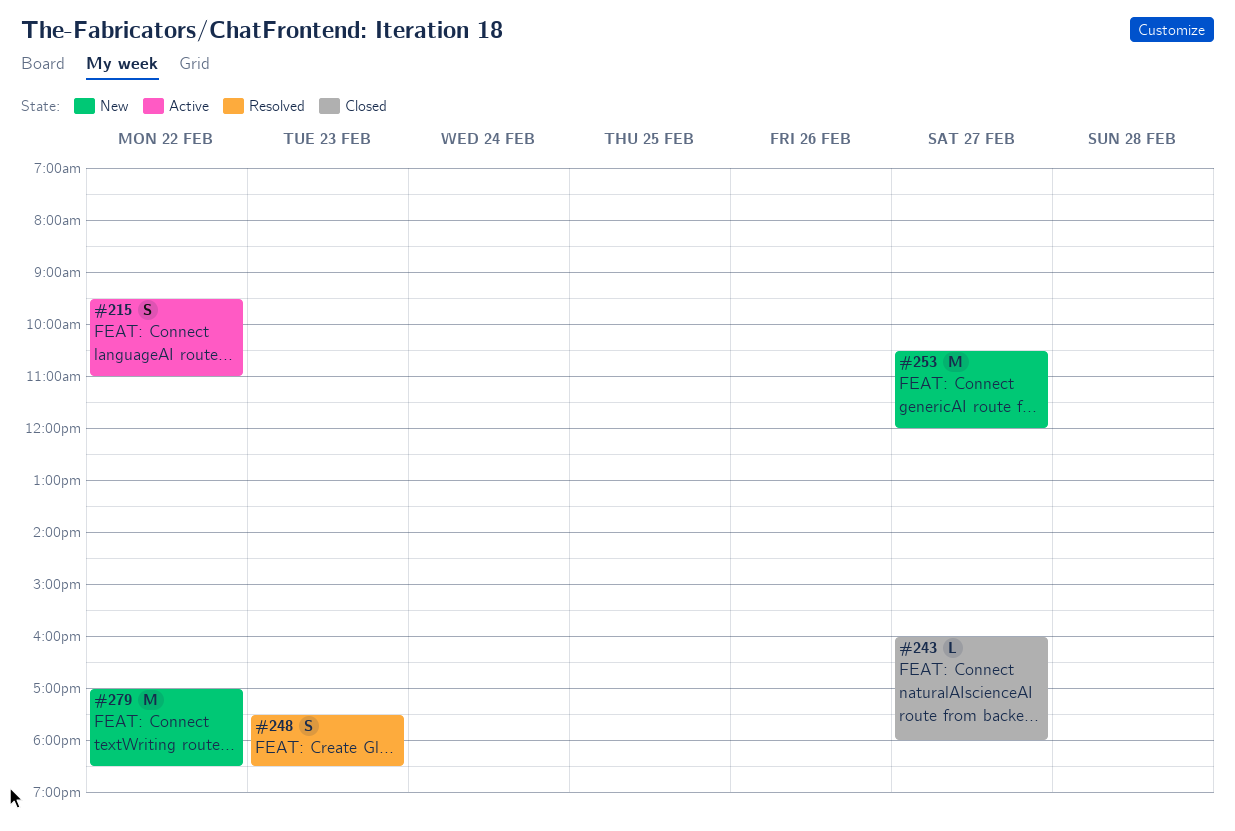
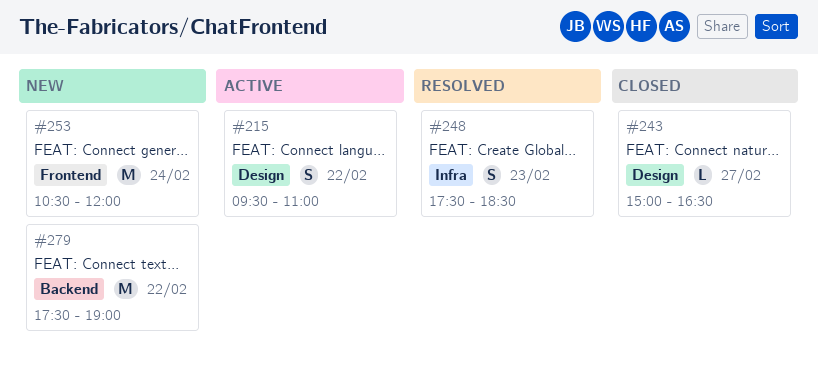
#243, begins: 16:00 -> 15:00
#243, ends: 18:00 -> 16:30
#253, day: Feb 27 -> Feb 24
#279, begins: 17:00 -> 17:30
#279, ends: 18:30 -> 19:00

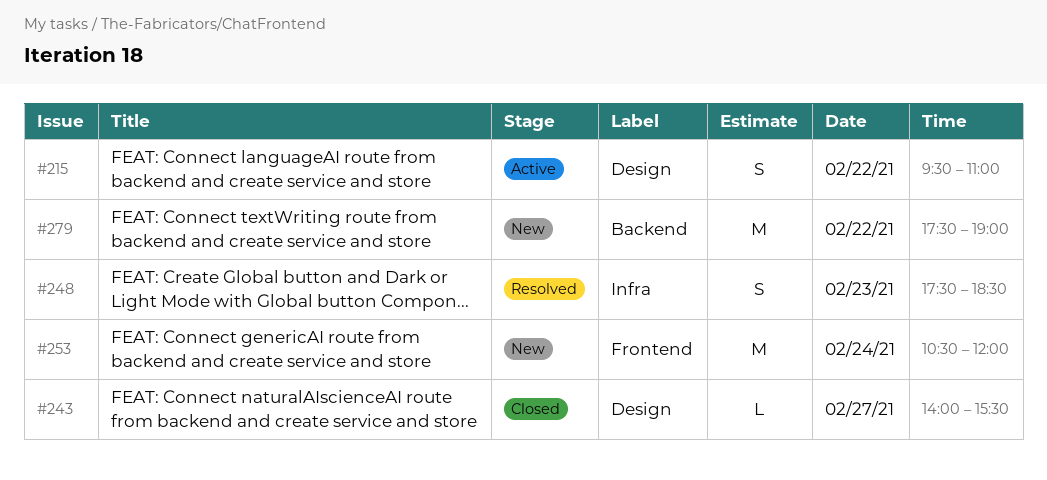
#243, begins: 15:00 -> 14:00
#243, ends: 16:30 -> 15:30

